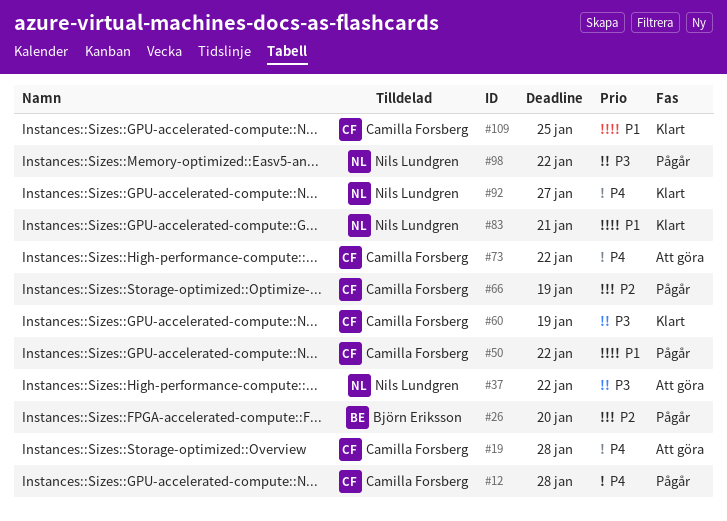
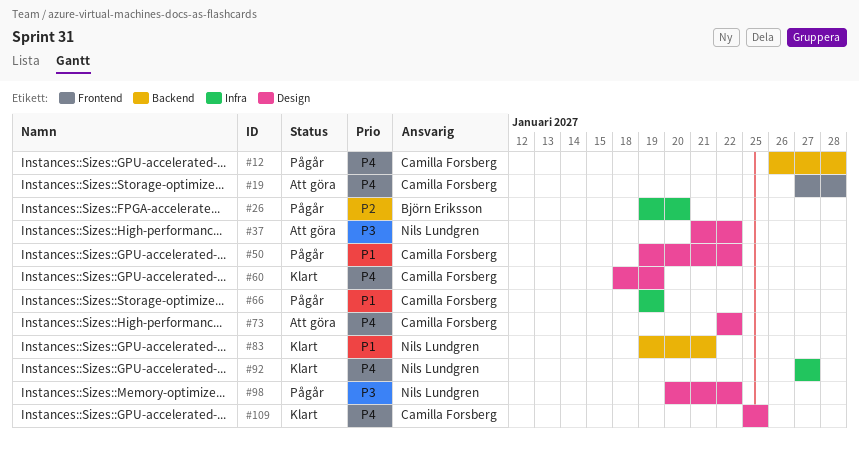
#60, priority: P3 -> P4
#66, priority: P2 -> P1
#109, priority: P1 -> P4

